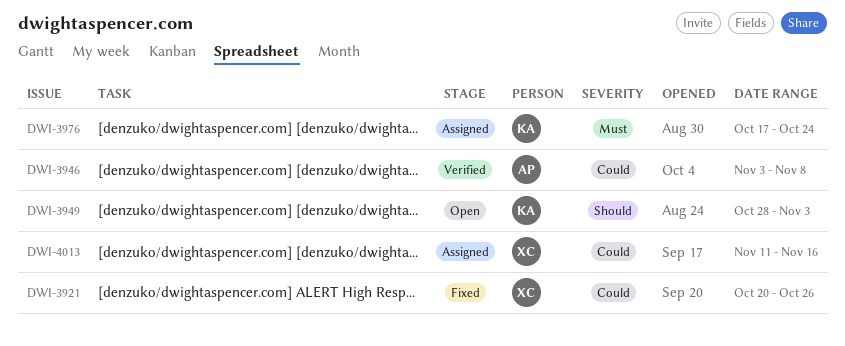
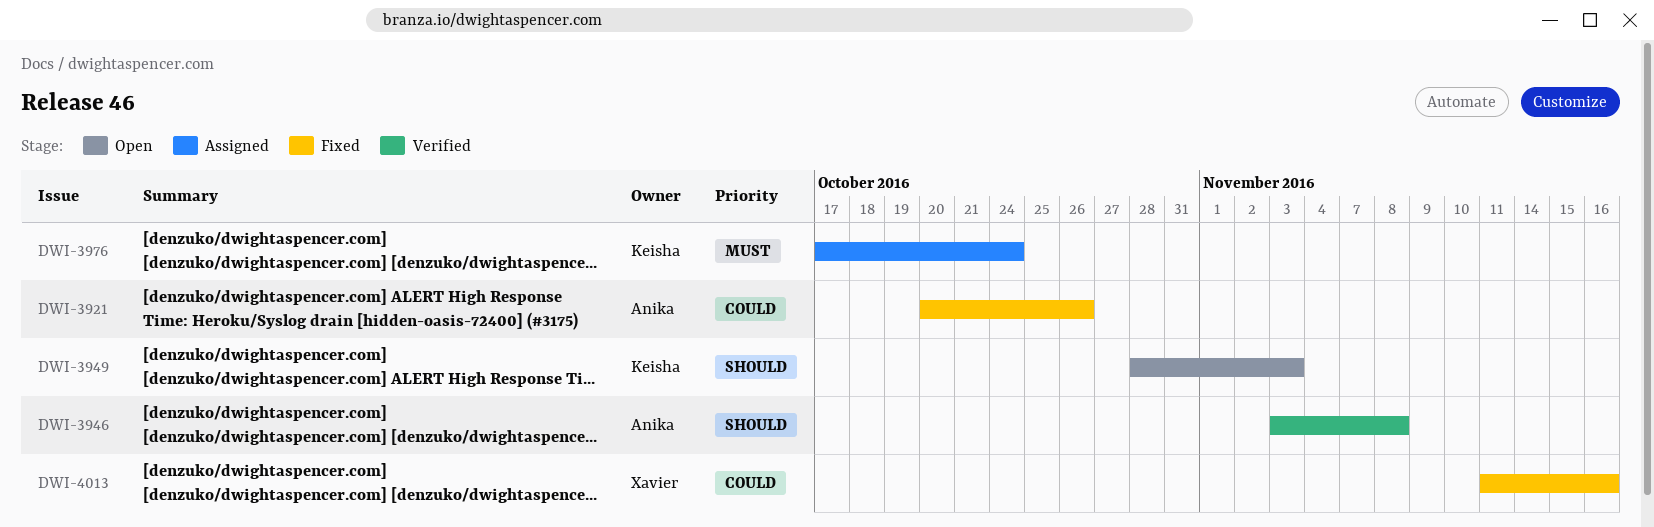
DWI-3921, owner: Xavier -> Anika
DWI-3946, priority: Could -> Should
DWI-4013, status: Assigned -> Fixed

